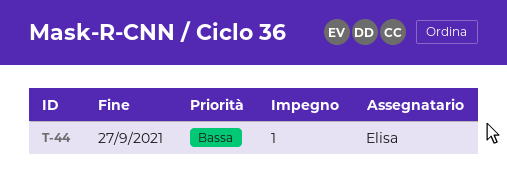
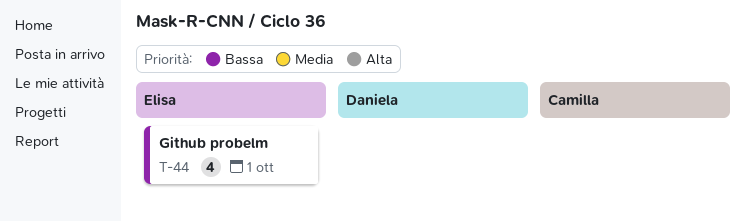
T-44, estimate: 1 -> 4
T-44, due: Sep 27 -> Oct 1

